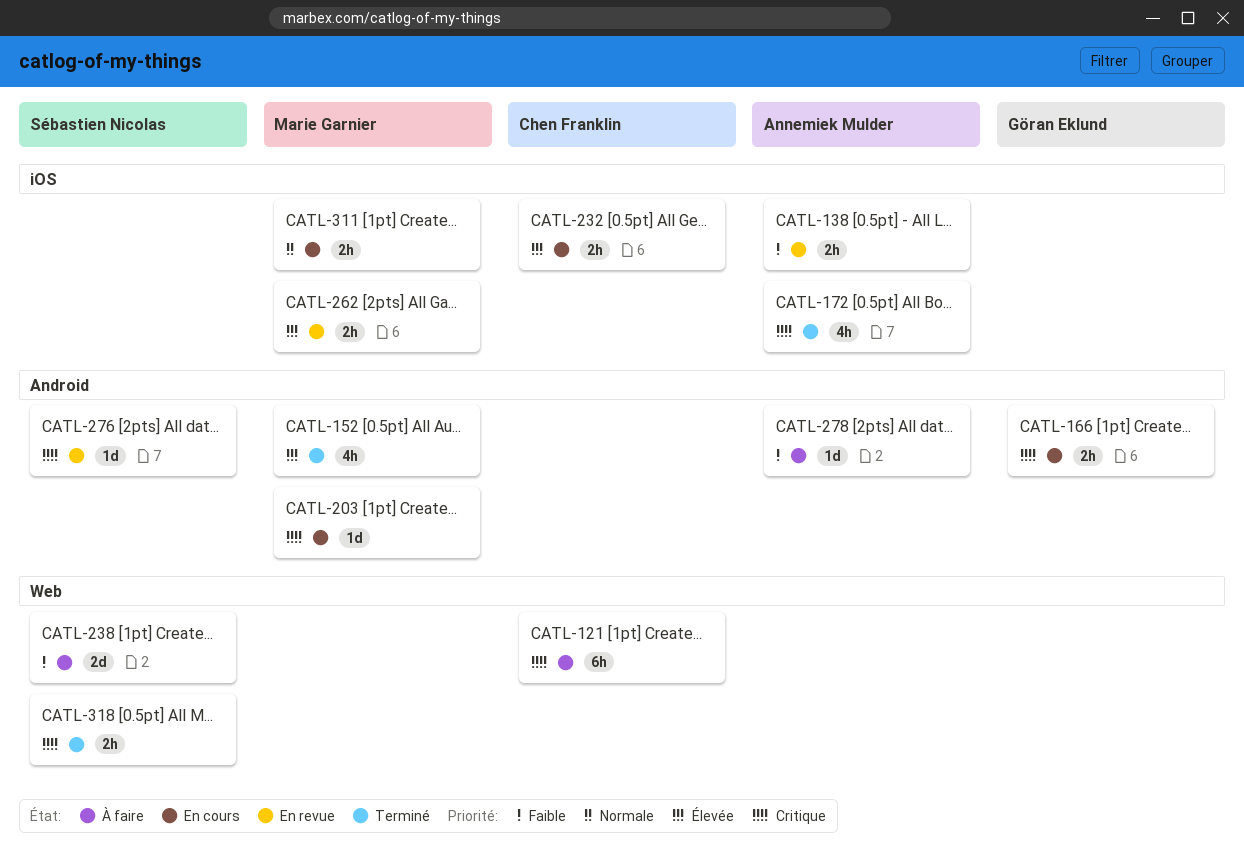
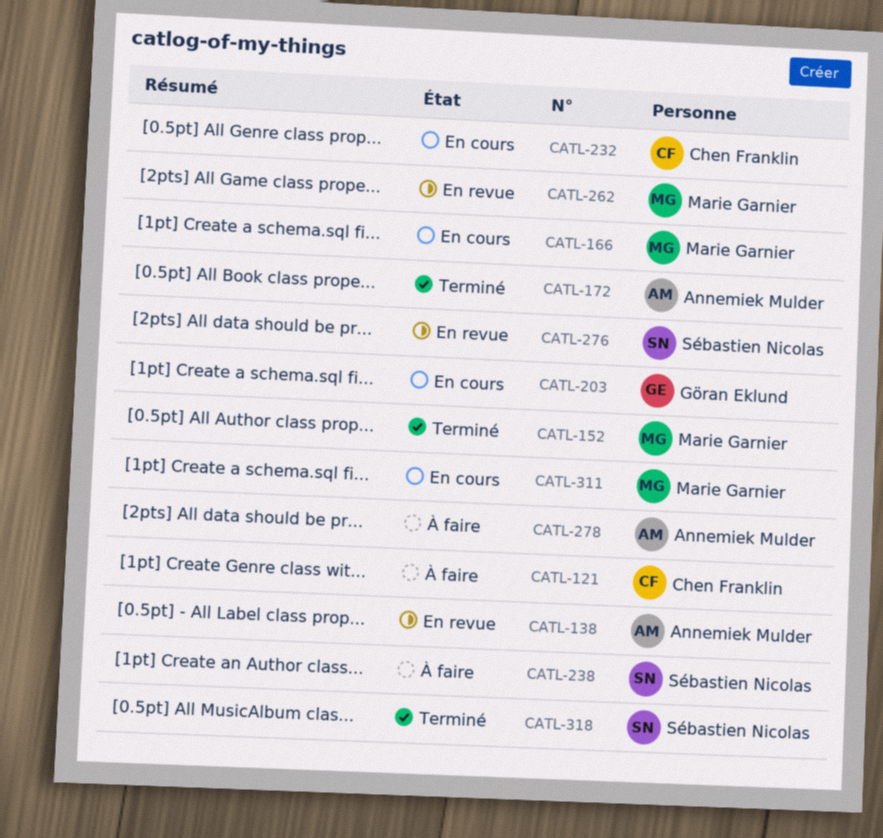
CATL-166, owner: Göran Eklund -> Marie Garnier
CATL-203, owner: Marie Garnier -> Göran Eklund

